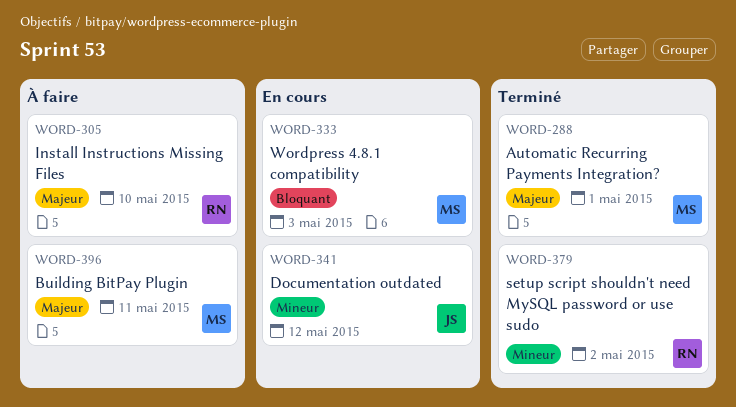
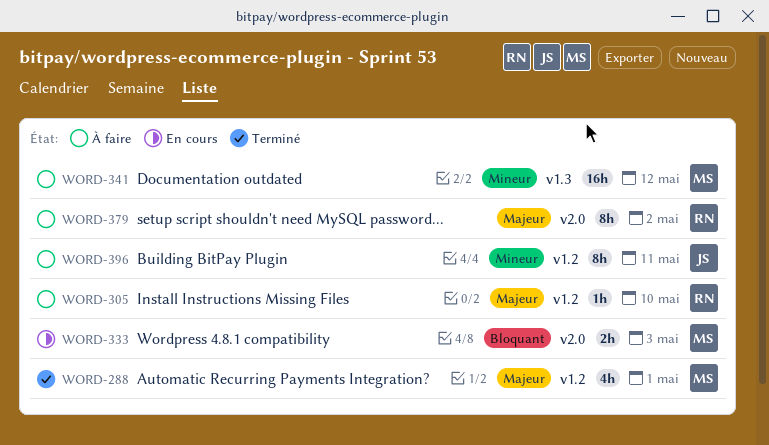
WORD-341, status: En cours -> À faire
WORD-341, owner: JS -> MS
WORD-379, status: Terminé -> À faire
WORD-379, priority: Mineur -> Majeur
WORD-396, owner: MS -> JS
WORD-396, priority: Majeur -> Mineur

